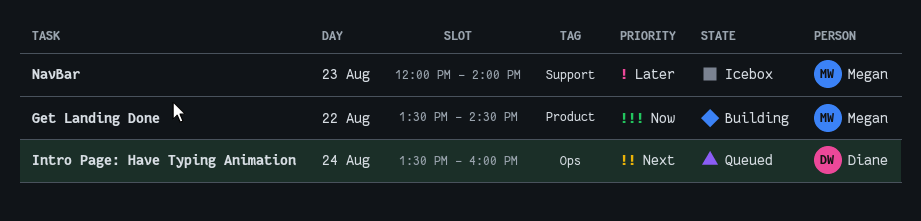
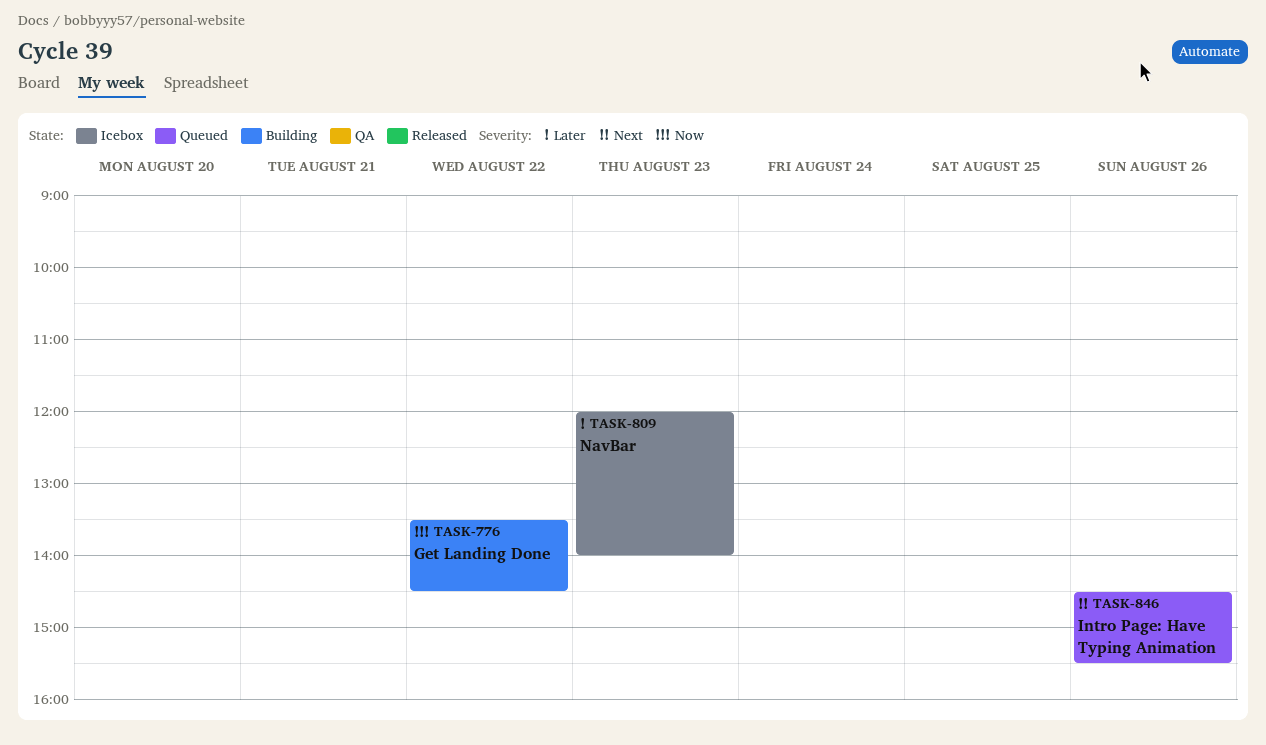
Intro Page: Have Typing Animation, day: Aug 24 -> Aug 26
Intro Page: Have Typing Animation, begins: 13:30 -> 14:30
Intro Page: Have Typing Animation, ends: 16:00 -> 15:30

